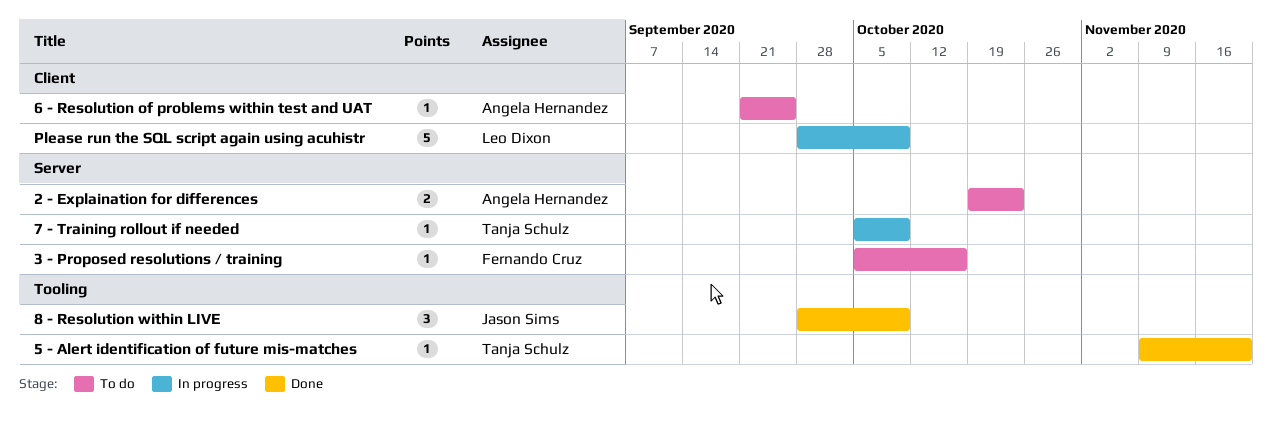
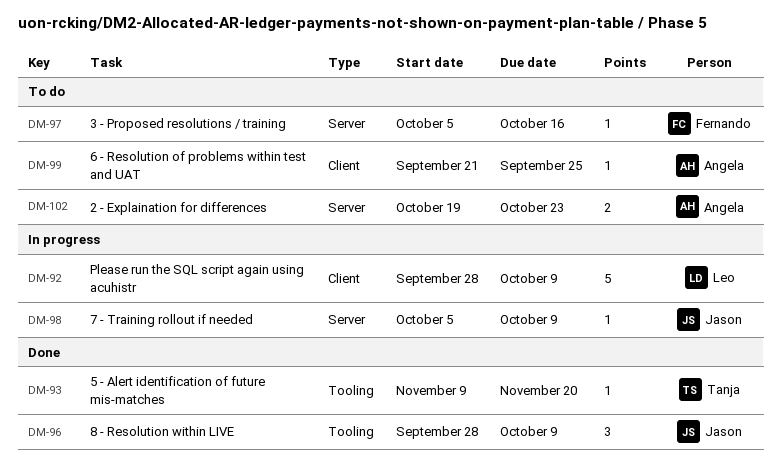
7 - Training rollout if needed, owner: Tanja Schulz -> Jason Sims

